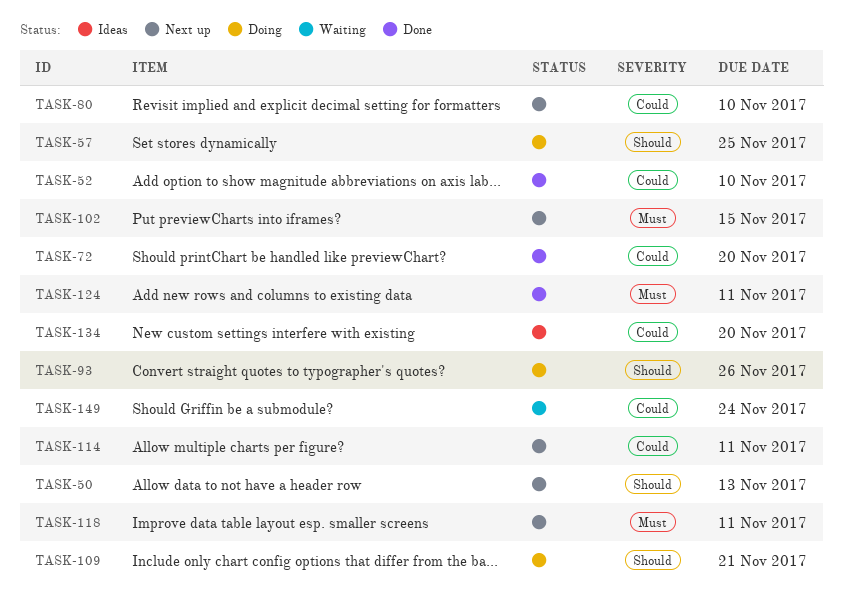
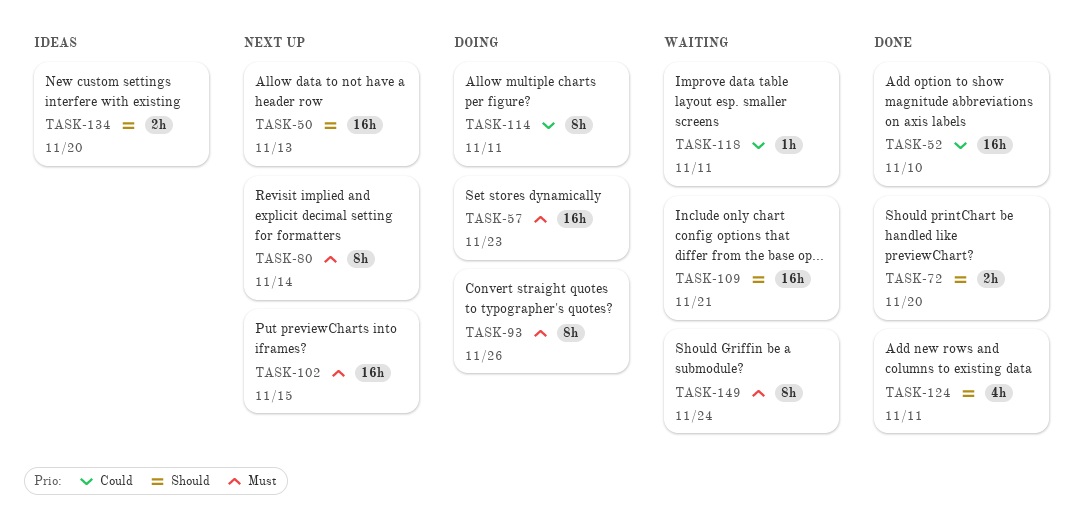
TASK-57, priority: Should -> Must
TASK-57, due: Nov 25 -> Nov 23
TASK-72, priority: Could -> Should
TASK-80, priority: Could -> Must
TASK-80, due: Nov 10 -> Nov 14
TASK-93, priority: Should -> Must
TASK-109, status: Doing -> Waiting
TASK-114, status: Next up -> Doing
TASK-118, status: Next up -> Waiting
TASK-118, priority: Must -> Could
TASK-124, priority: Must -> Should
TASK-134, priority: Could -> Should
TASK-149, priority: Could -> Must

